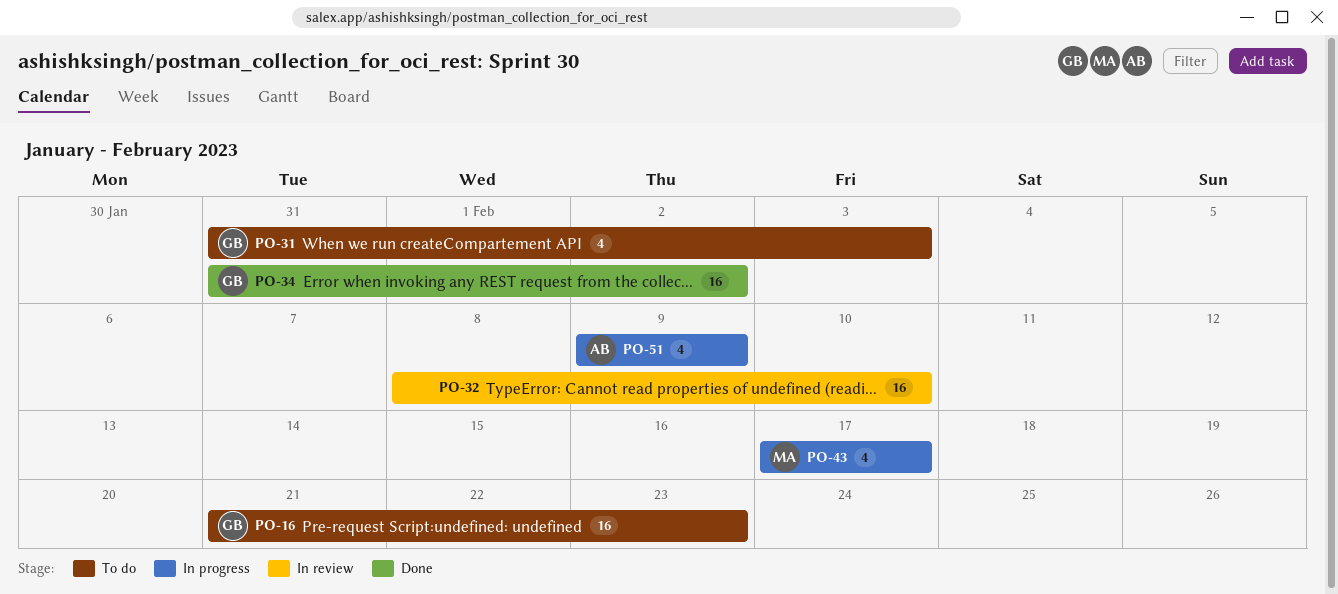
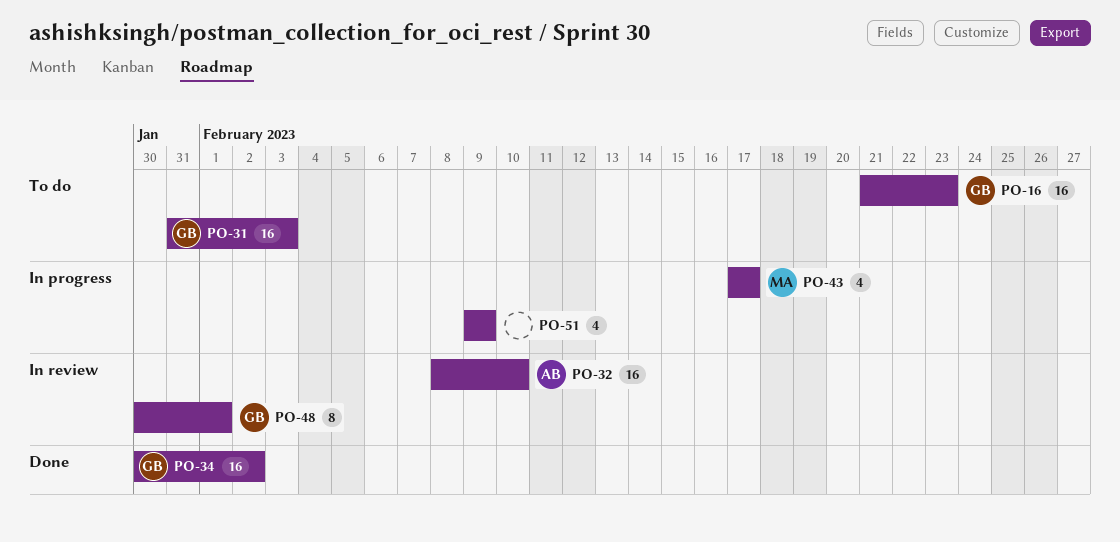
PO-31, estimate: 4 -> 16
PO-32, owner: none -> AB
PO-34, start: Jan 31 -> Jan 30
PO-48: none -> present
PO-51, owner: AB -> none

